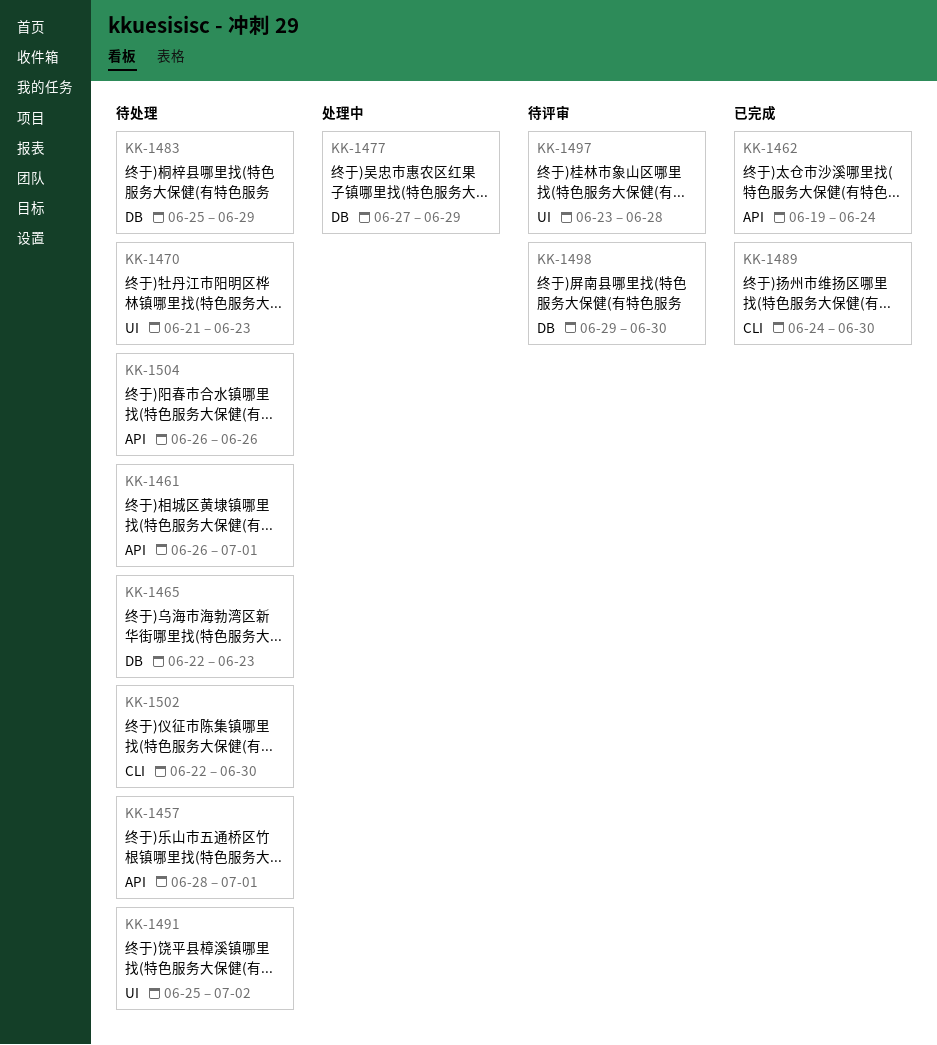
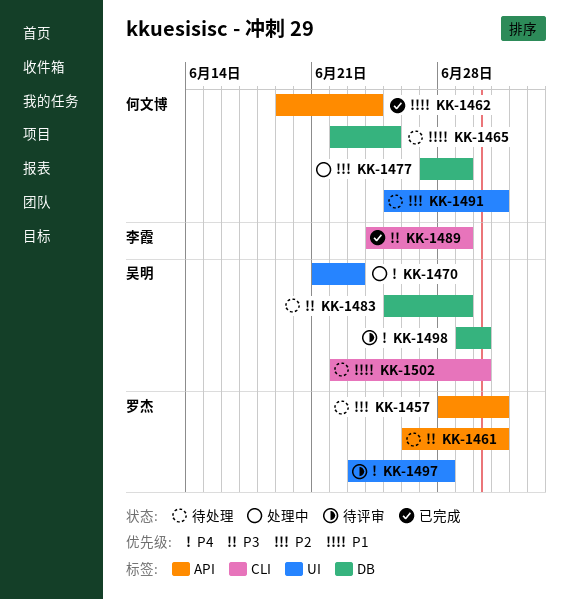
KK-1465, due: Jun 23 -> Jun 25
KK-1470, status: 待处理 -> 处理中
KK-1489, due: Jun 30 -> Jun 29
KK-1491, due: Jul 2 -> Jul 1
KK-1504: present -> none

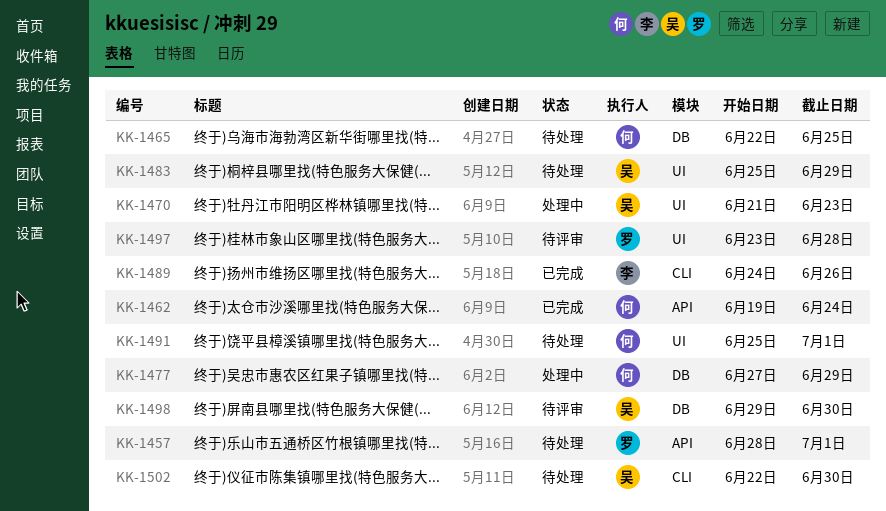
KK-1461: present -> none
KK-1483, label: DB -> UI
KK-1489, due: Jun 29 -> Jun 26

